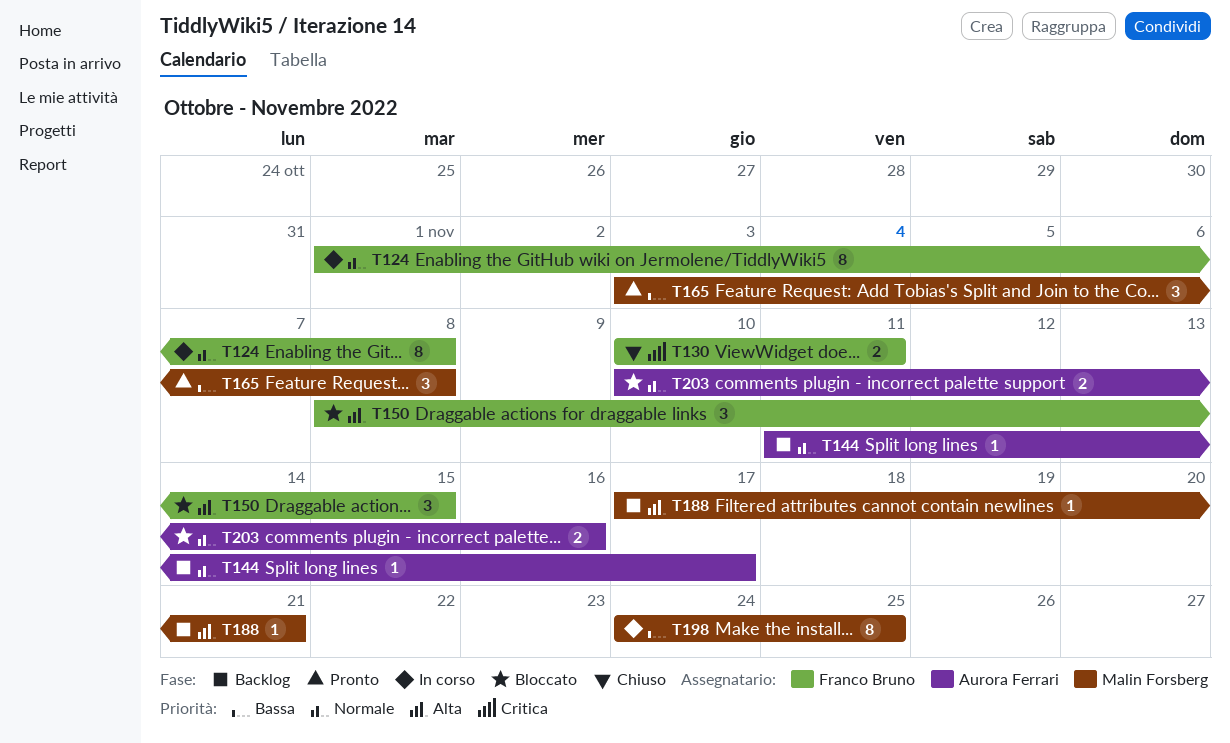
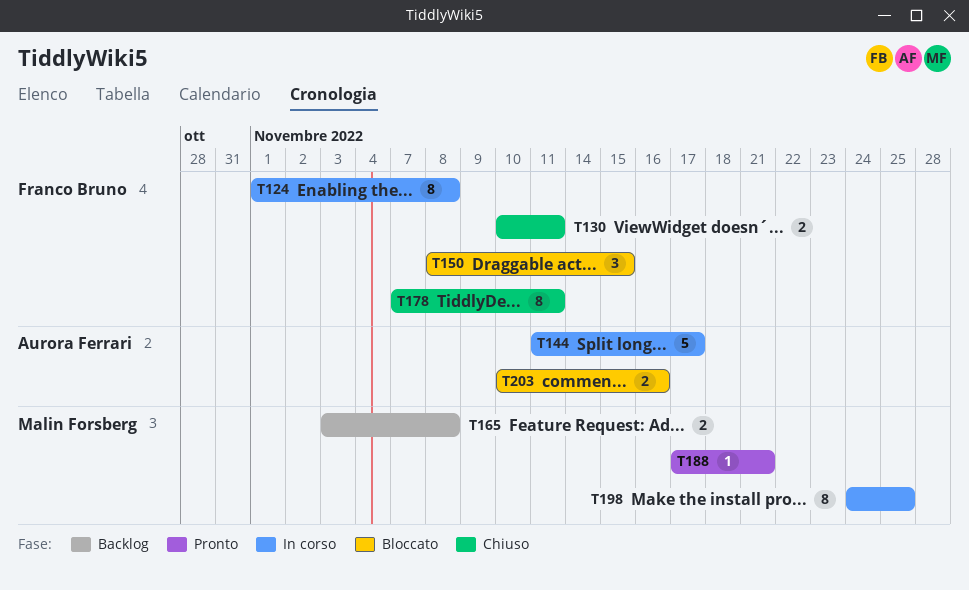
T144, status: Backlog -> In corso
T144, estimate: 1 -> 5
T165, status: Pronto -> Backlog
T165, estimate: 3 -> 2
T178: none -> present
T188, status: Backlog -> Pronto

